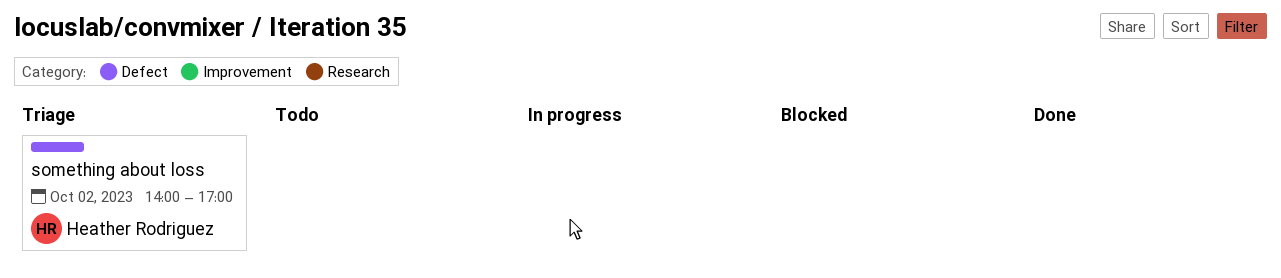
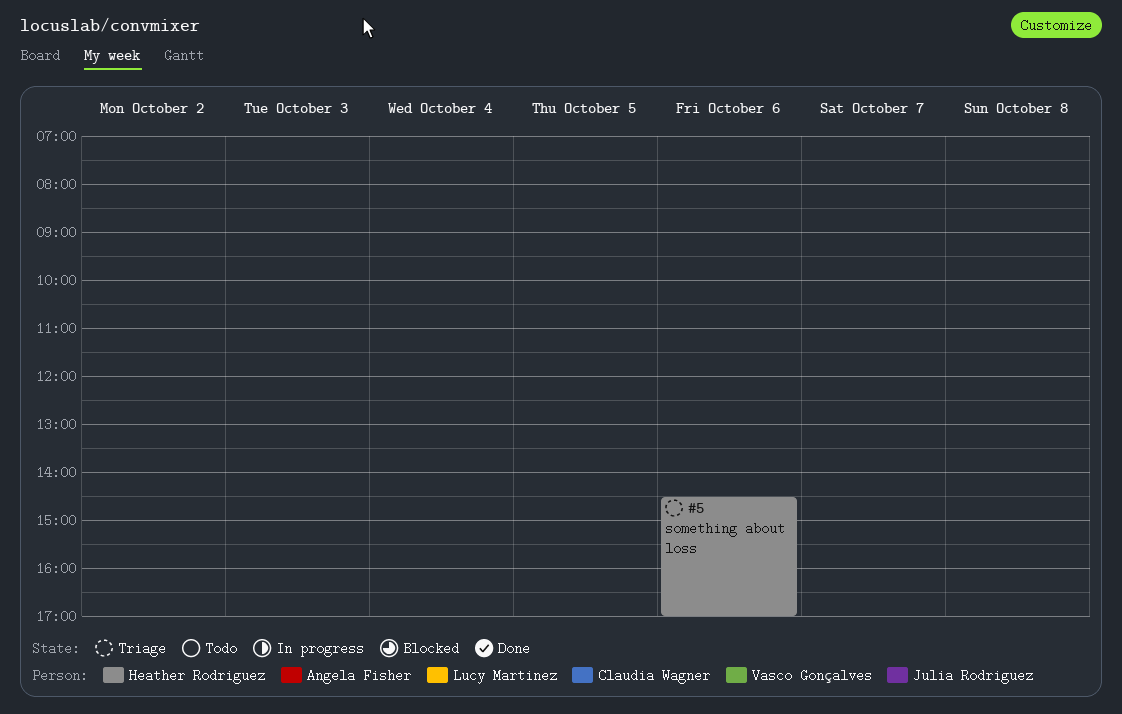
something about loss, day: Oct 2 -> Oct 6
something about loss, begins: 14:00 -> 14:30

